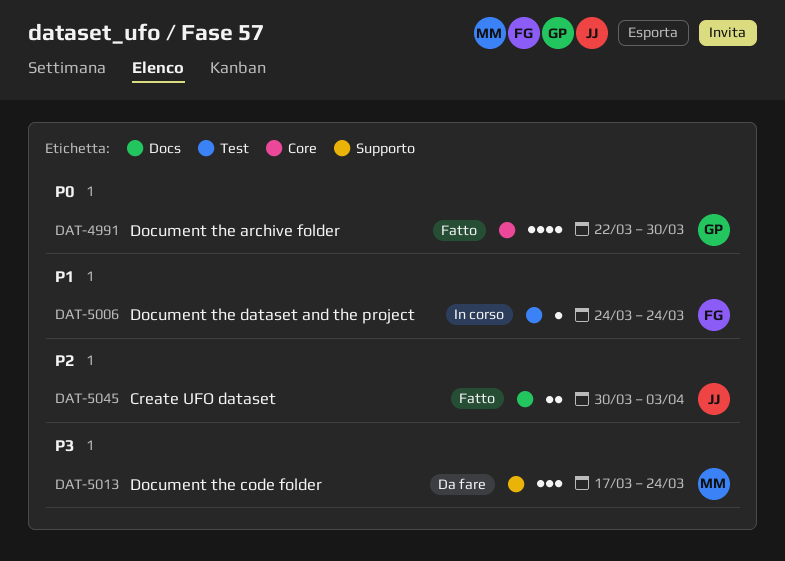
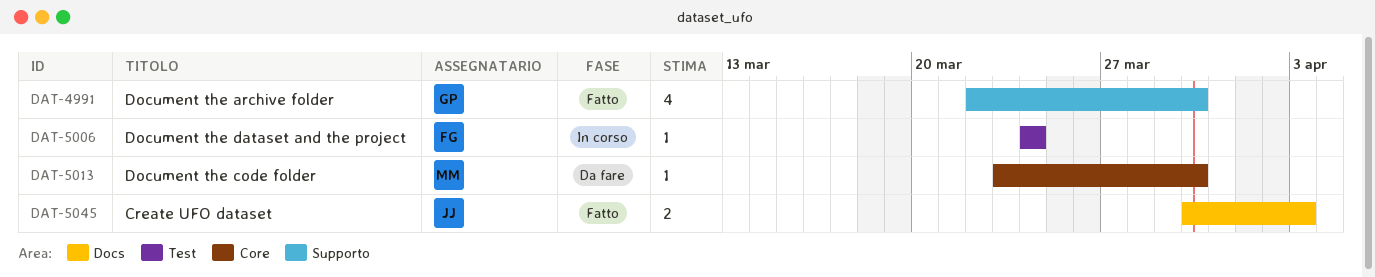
DAT-4991, label: Core -> Supporto
DAT-5013, label: Supporto -> Core
DAT-5013, estimate: 3 -> 1
DAT-5013, start: Mar 17 -> Mar 23
DAT-5013, due: Mar 24 -> Mar 30

